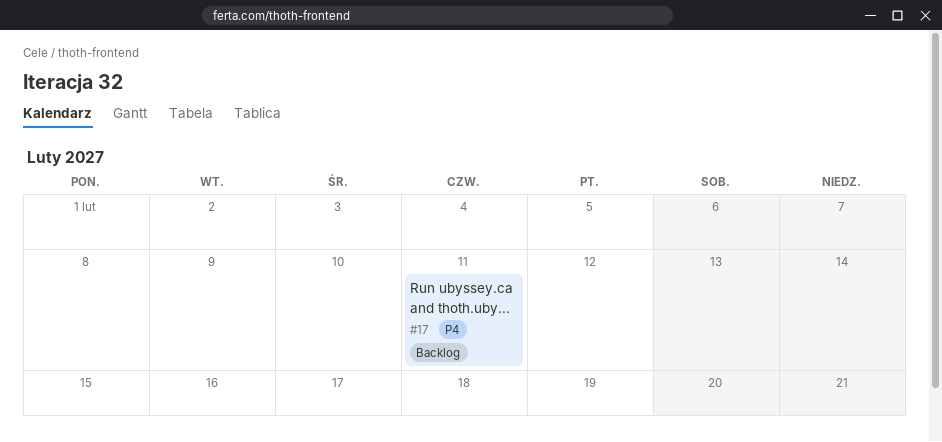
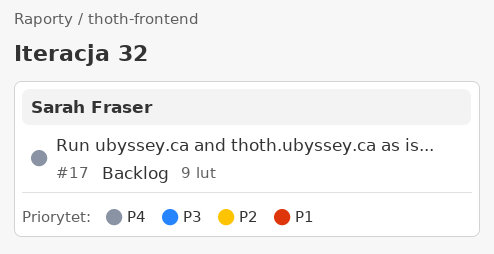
#17, due: Feb 11 -> Feb 9

